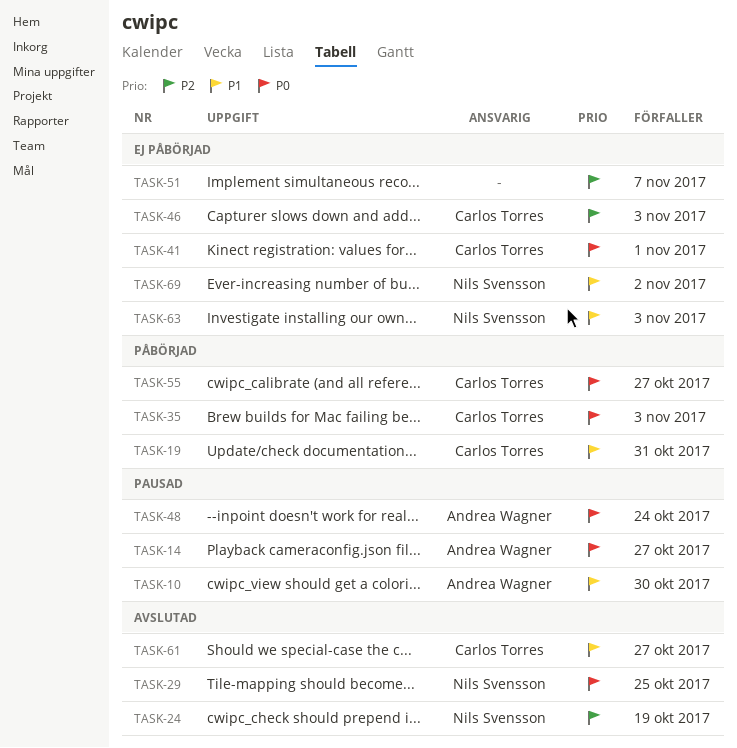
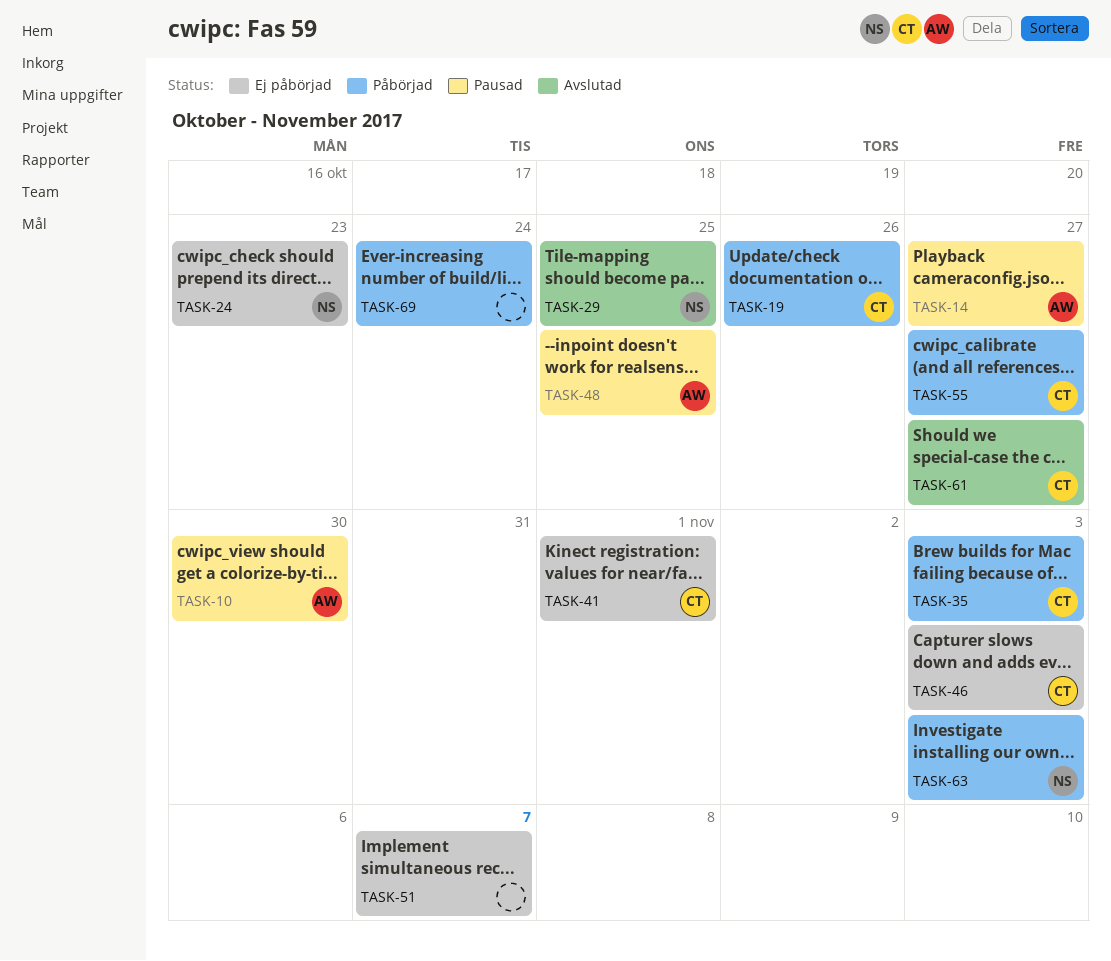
TASK-19, due: Oct 31 -> Oct 26
TASK-24, status: Avslutad -> Ej påbörjad
TASK-24, due: Oct 19 -> Oct 23
TASK-48, due: Oct 24 -> Oct 25
TASK-63, status: Ej påbörjad -> Påbörjad
TASK-69, status: Ej påbörjad -> Påbörjad
TASK-69, owner: Nils Svensson -> none
TASK-69, due: Nov 2 -> Oct 24

